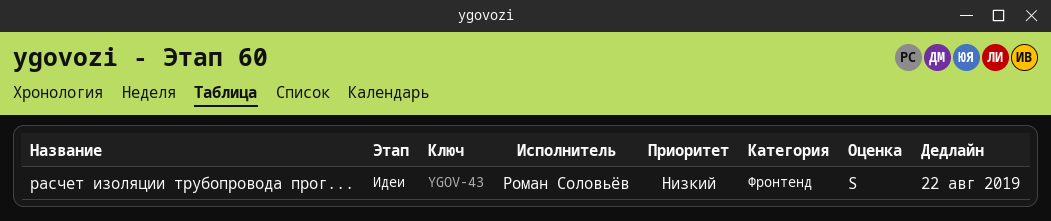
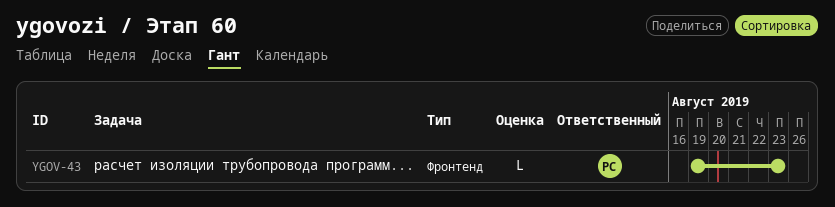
YGOV-43, estimate: S -> L
YGOV-43, due: Aug 22 -> Aug 23

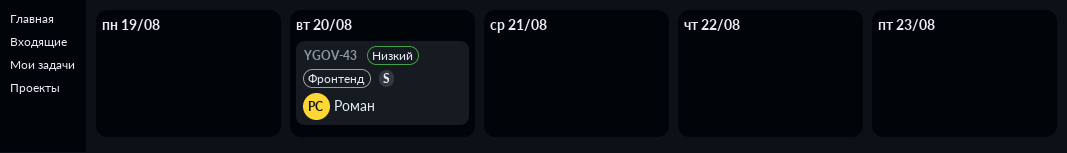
YGOV-43, estimate: L -> S
YGOV-43, due: Aug 23 -> Aug 20

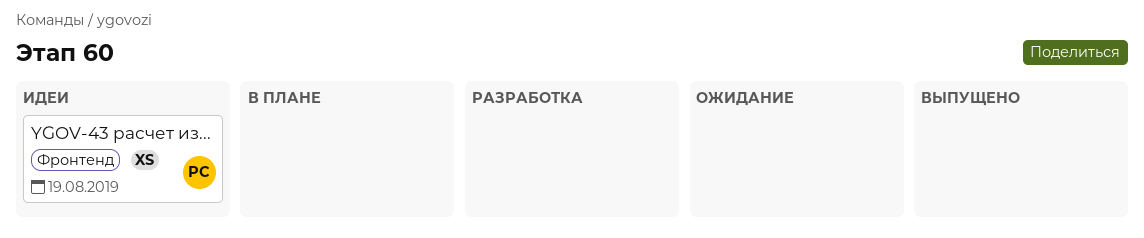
YGOV-43, estimate: S -> XS
YGOV-43, due: Aug 20 -> Aug 19

